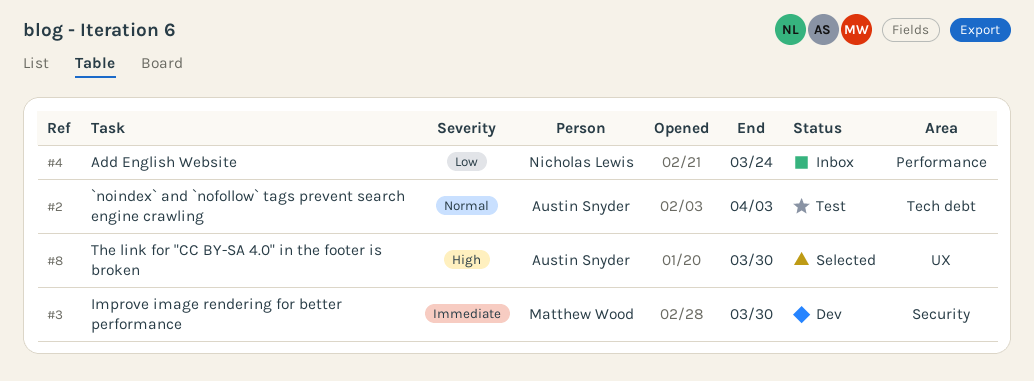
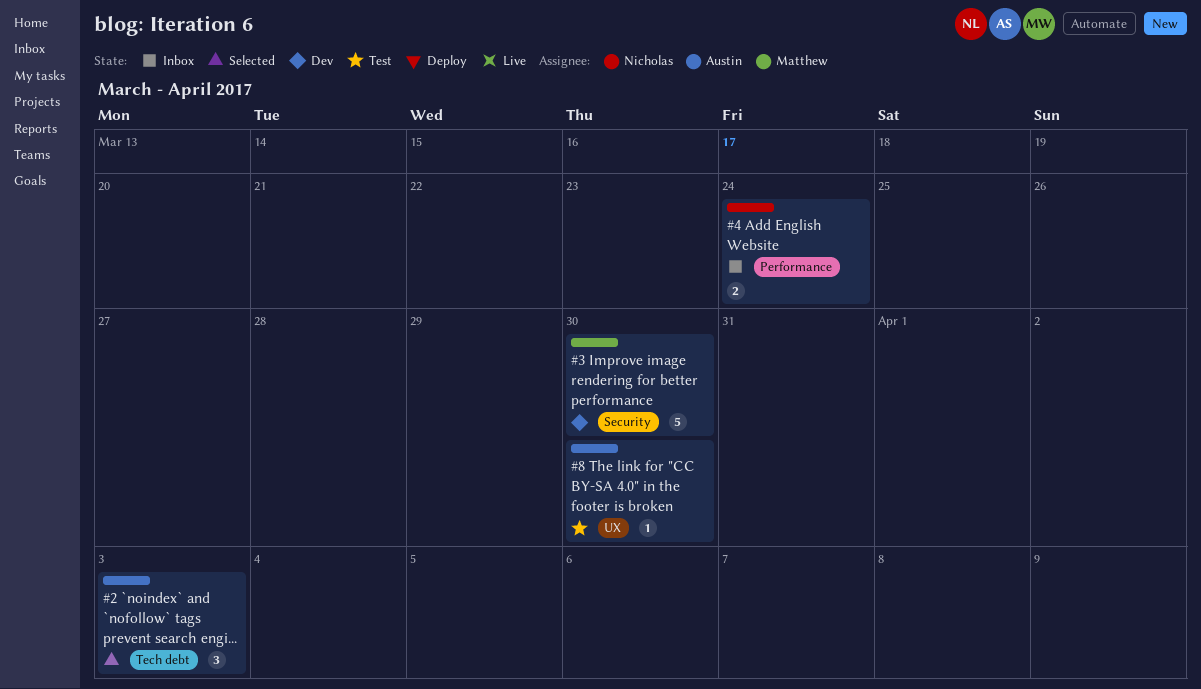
#2, status: Test -> Selected
#8, status: Selected -> Test

